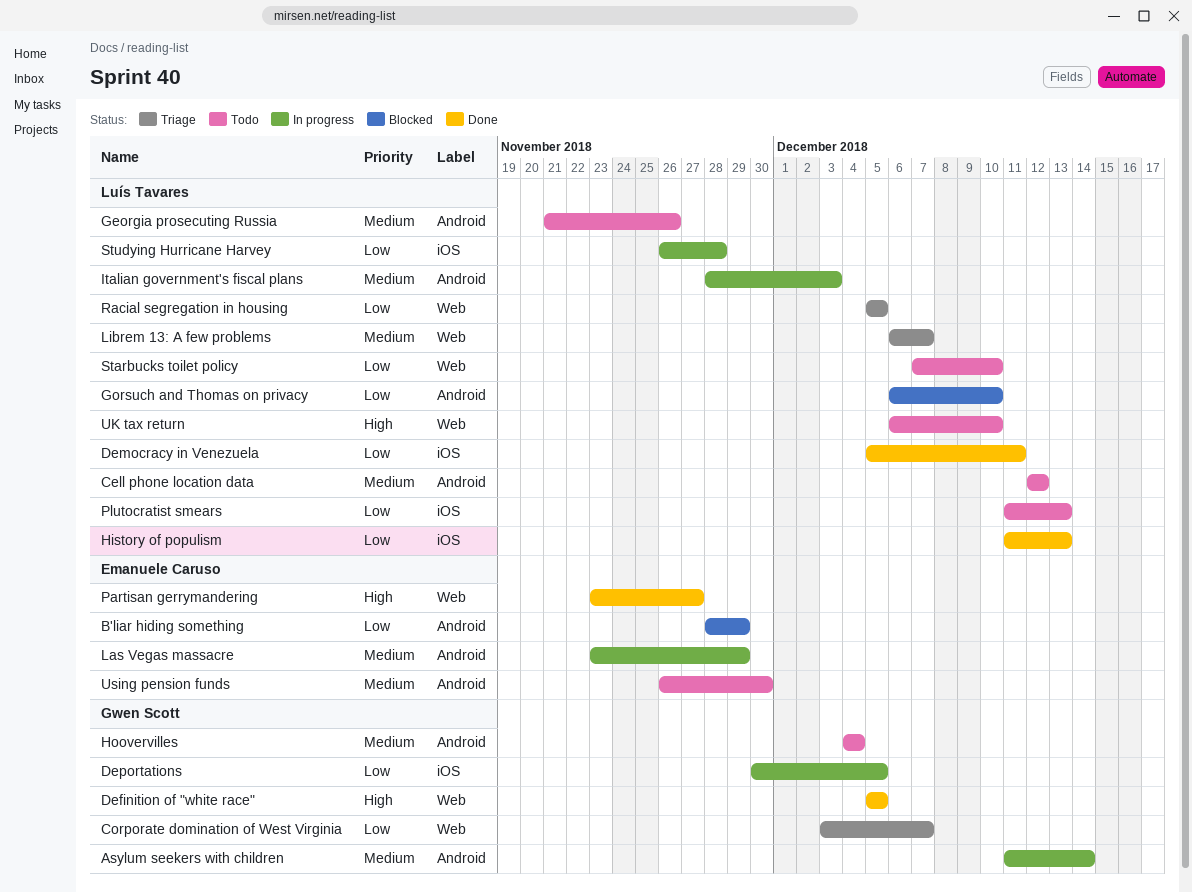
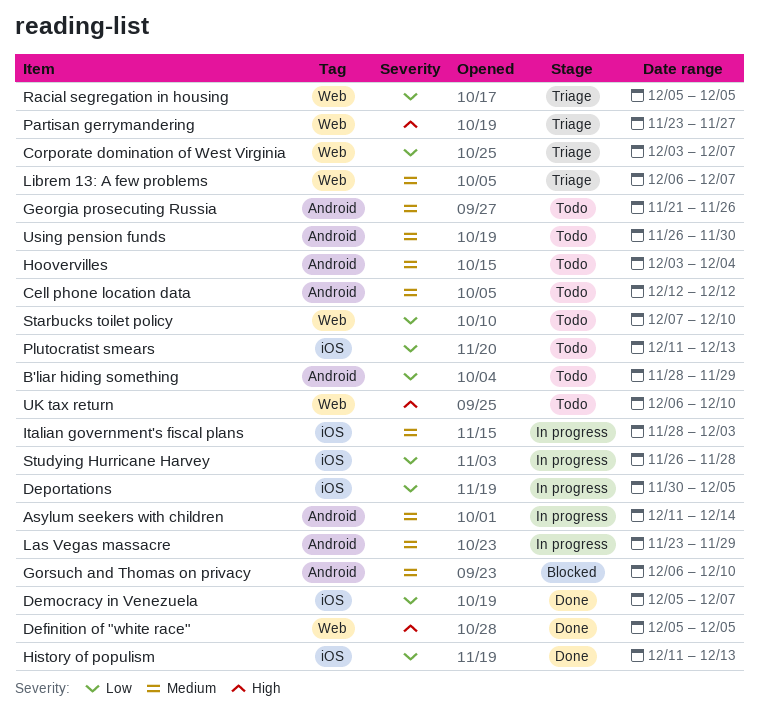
B'liar hiding something, status: Blocked -> Todo
Democracy in Venezuela, due: Dec 11 -> Dec 7
Gorsuch and Thomas on privacy, priority: Low -> Medium
Hoovervilles, start: Dec 4 -> Dec 3
Italian government's fiscal plans, label: Android -> iOS
Partisan gerrymandering, status: Done -> Triage

